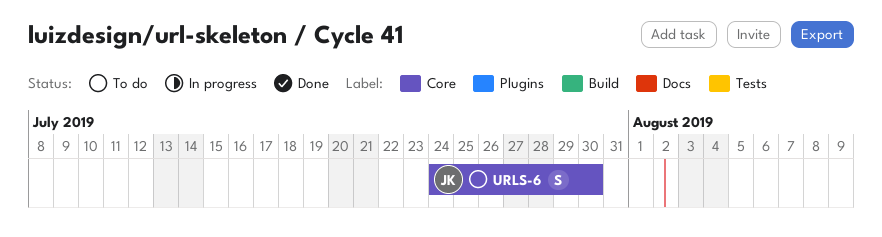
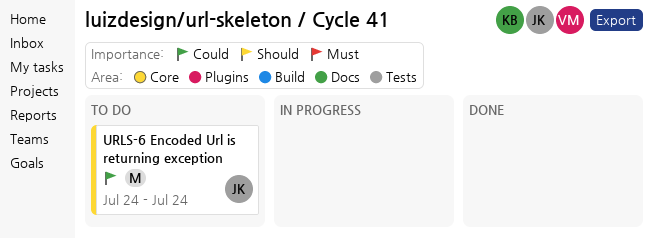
URLS-6, estimate: S -> M
URLS-6, due: Jul 30 -> Jul 24

